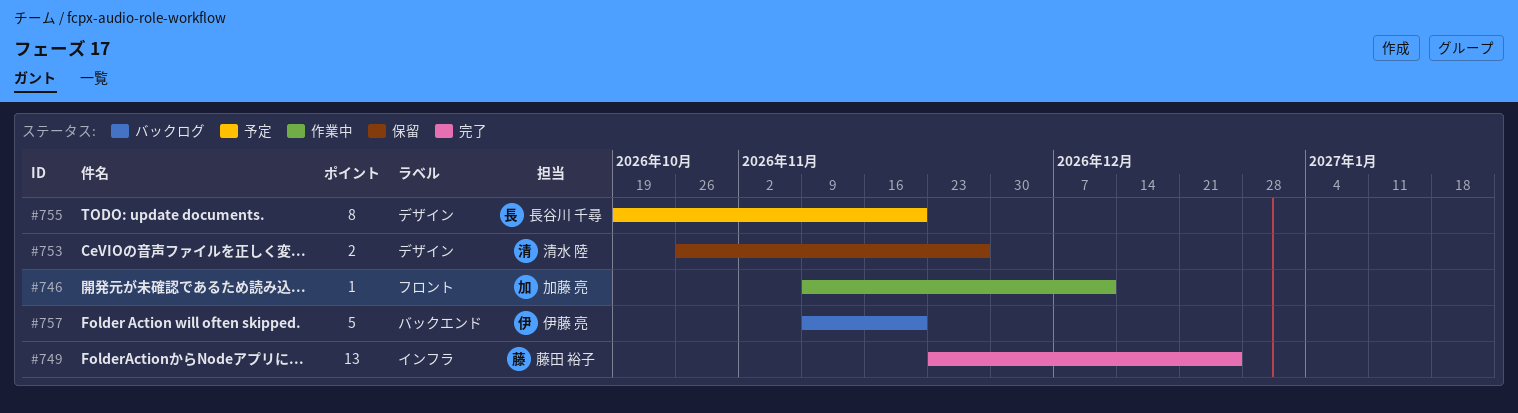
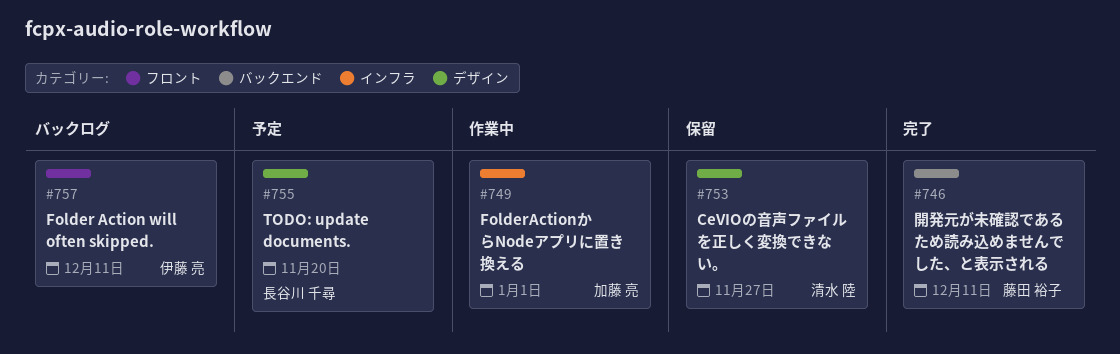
#746, status: 作業中 -> 完了
#746, owner: 加藤 亮 -> 藤田 裕子
#746, label: フロント -> バックエンド
#749, status: 完了 -> 作業中
#749, owner: 藤田 裕子 -> 加藤 亮
#749, due: Dec 25 -> Jan 1
#757, label: バックエンド -> フロント
#757, due: Nov 20 -> Dec 11

